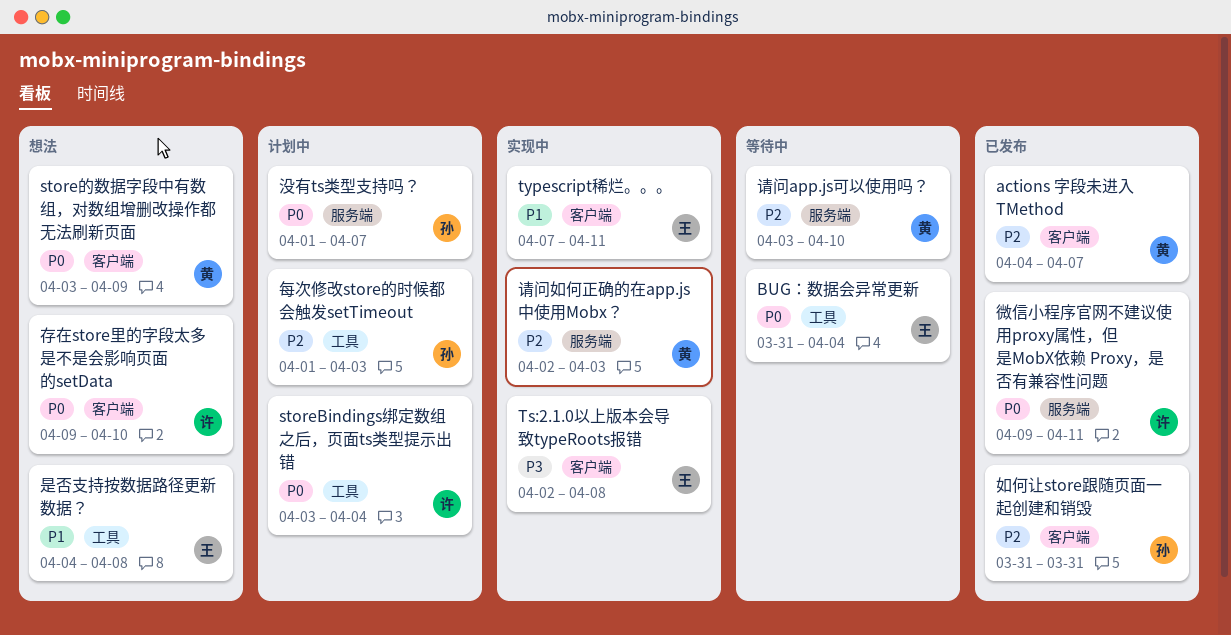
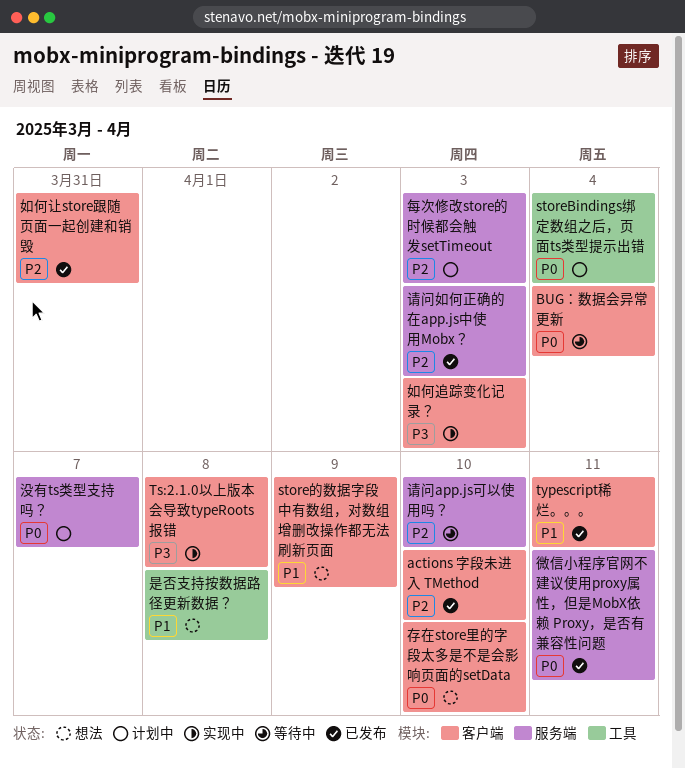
actions 字段未进入 TMethod, due: Apr 7 -> Apr 10
BUG：数据会异常更新, label: 工具 -> 客户端
store的数据字段中有数组，对数组增删改操作都无法刷新页面, priority: P0 -> P1
typescript稀烂。。。, status: 实现中 -> 已发布
如何追踪变化记录？: none -> present
每次修改store的时候都会触发setTimeout, label: 工具 -> 服务端
请问如何正确的在app.js中使用Mobx？, status: 实现中 -> 已发布

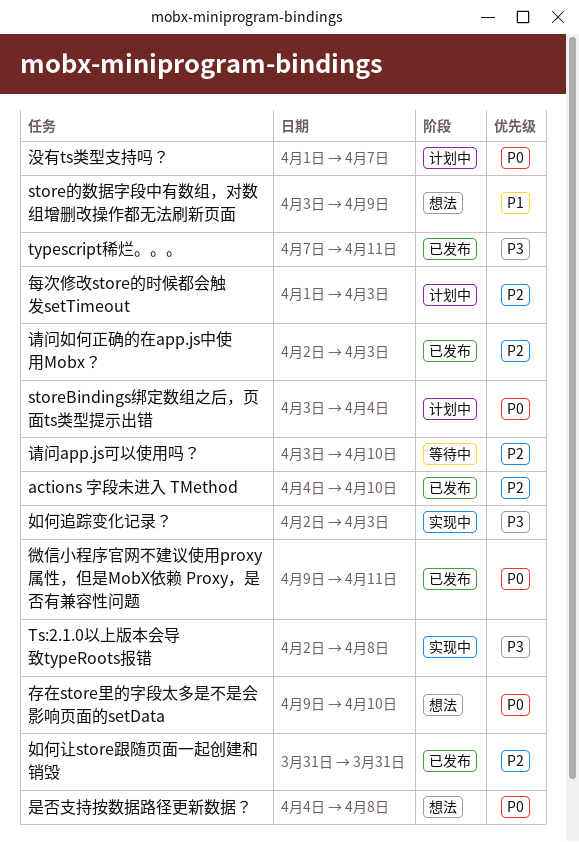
BUG：数据会异常更新: present -> none
typescript稀烂。。。, priority: P1 -> P3
是否支持按数据路径更新数据？, priority: P1 -> P0

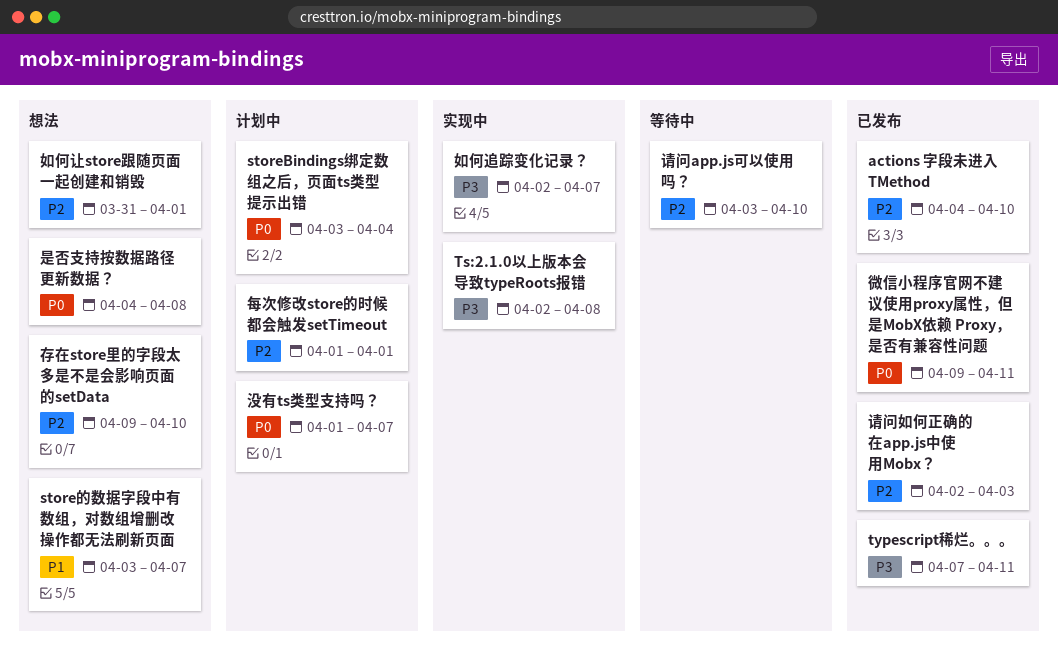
store的数据字段中有数组，对数组增删改操作都无法刷新页面, due: Apr 9 -> Apr 7
如何让store跟随页面一起创建和销毁, status: 已发布 -> 想法
如何让store跟随页面一起创建和销毁, due: Mar 31 -> Apr 1
如何追踪变化记录？, due: Apr 3 -> Apr 7
存在store里的字段太多是不是会影响页面的setData, priority: P0 -> P2
每次修改store的时候都会触发setTimeout, due: Apr 3 -> Apr 1

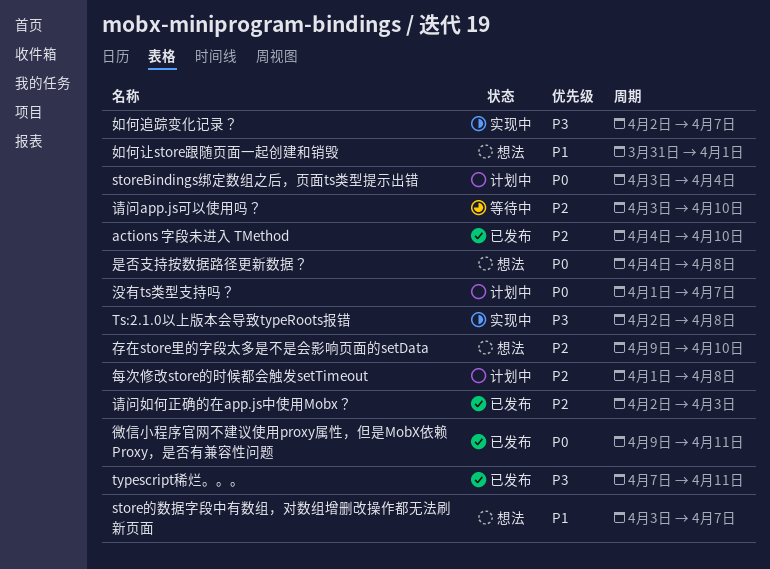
如何让store跟随页面一起创建和销毁, priority: P2 -> P1
每次修改store的时候都会触发setTimeout, due: Apr 1 -> Apr 8

